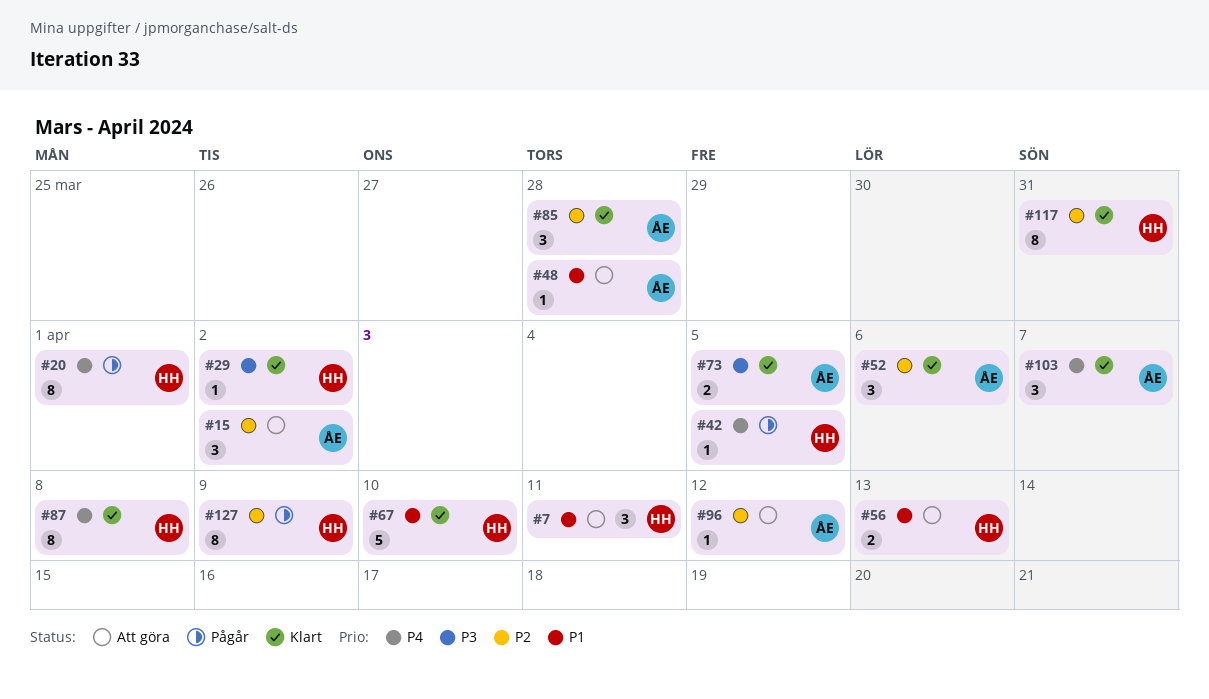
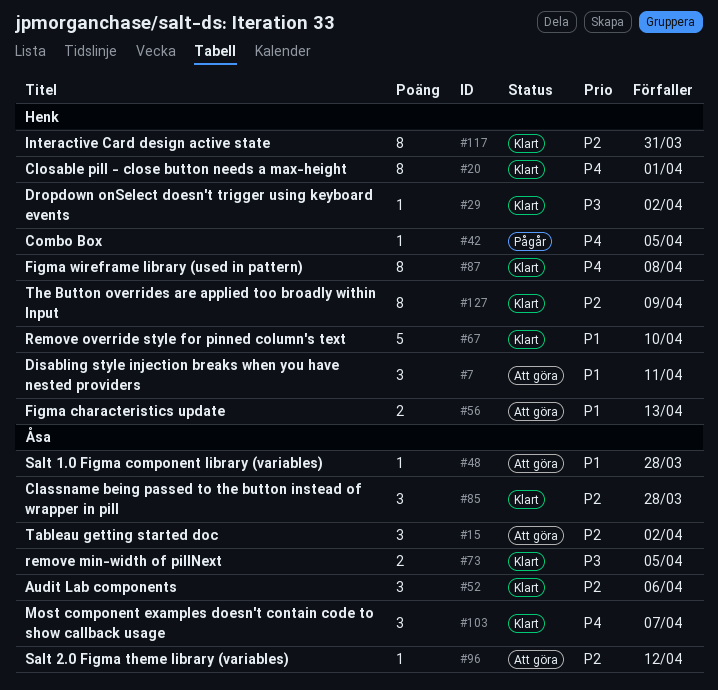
#20, status: Pågår -> Klart
#127, status: Pågår -> Klart

